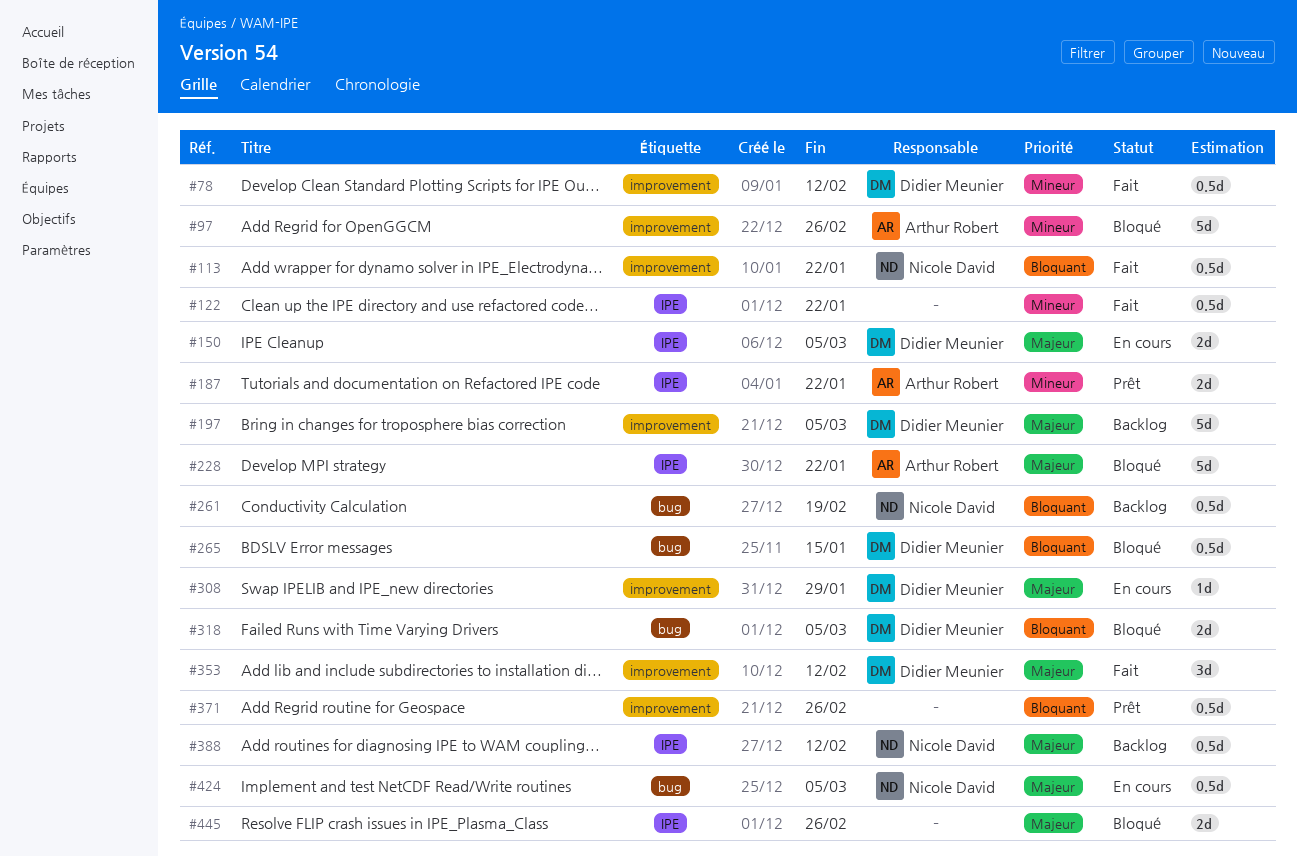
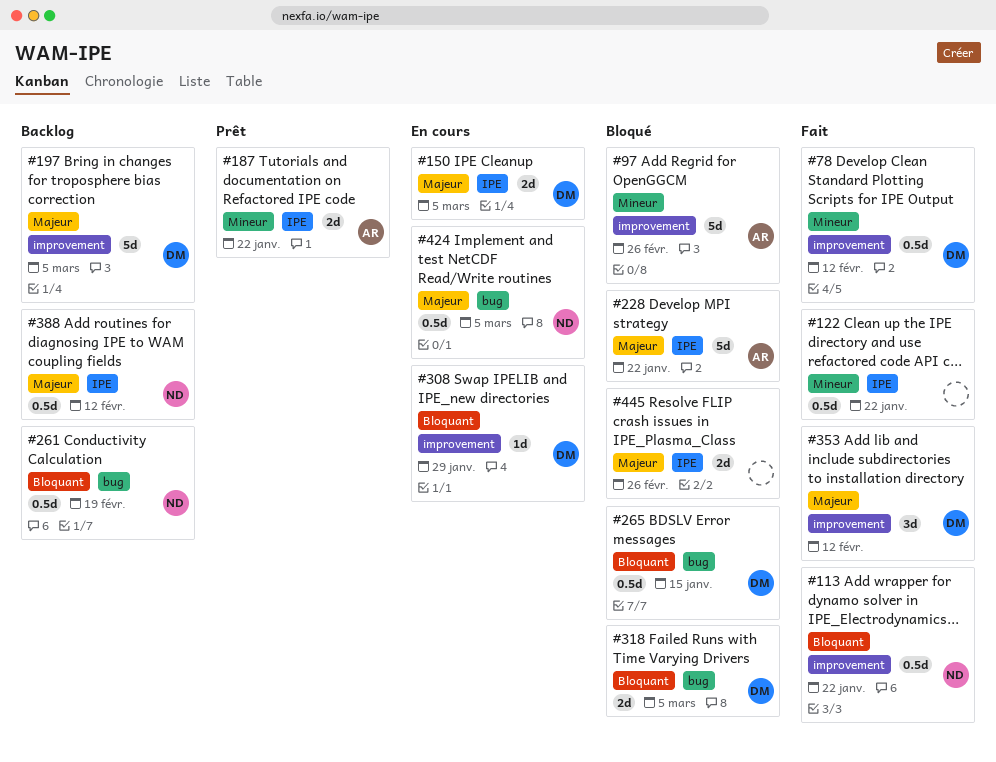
#308, priority: Majeur -> Bloquant
#371: present -> none

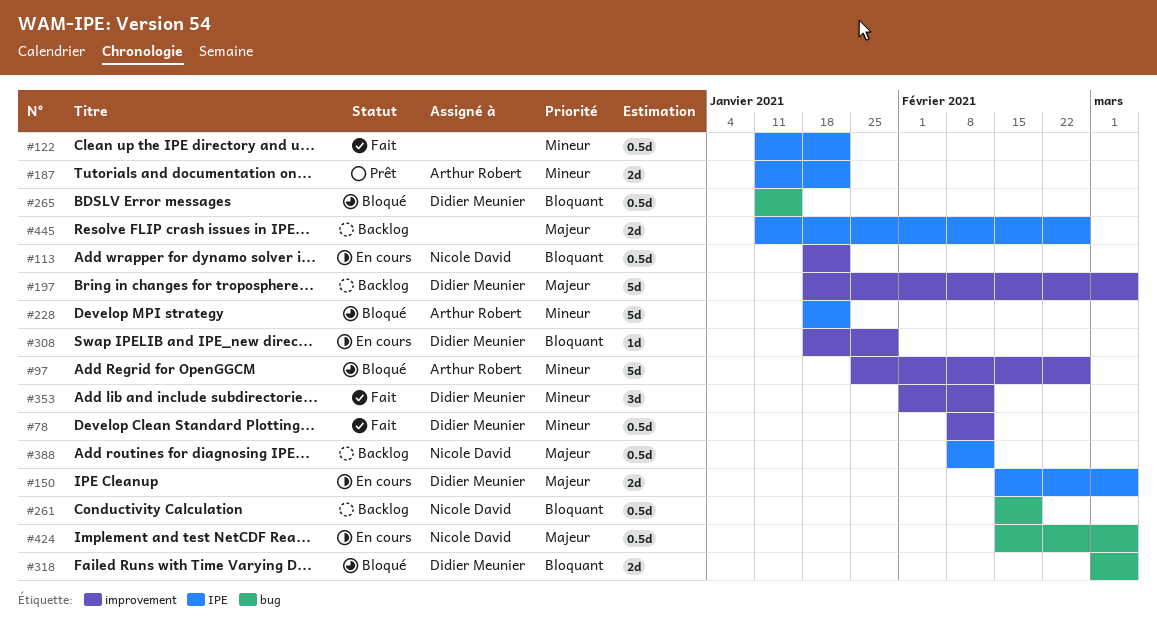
#113, status: Fait -> En cours
#228, priority: Majeur -> Mineur
#353, priority: Majeur -> Mineur
#445, status: Bloqué -> Backlog

